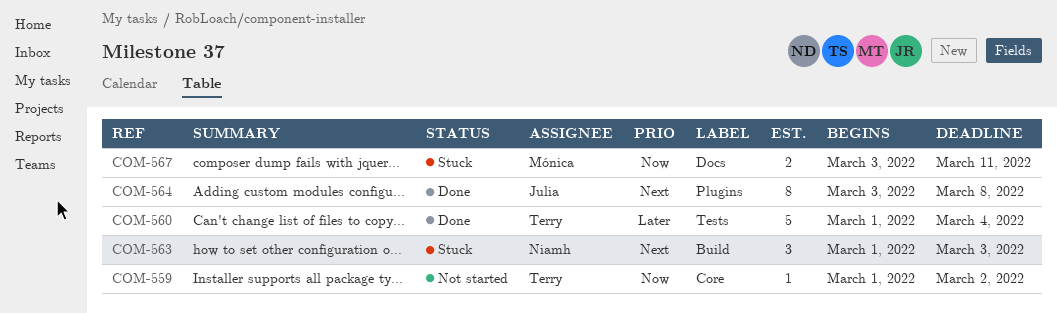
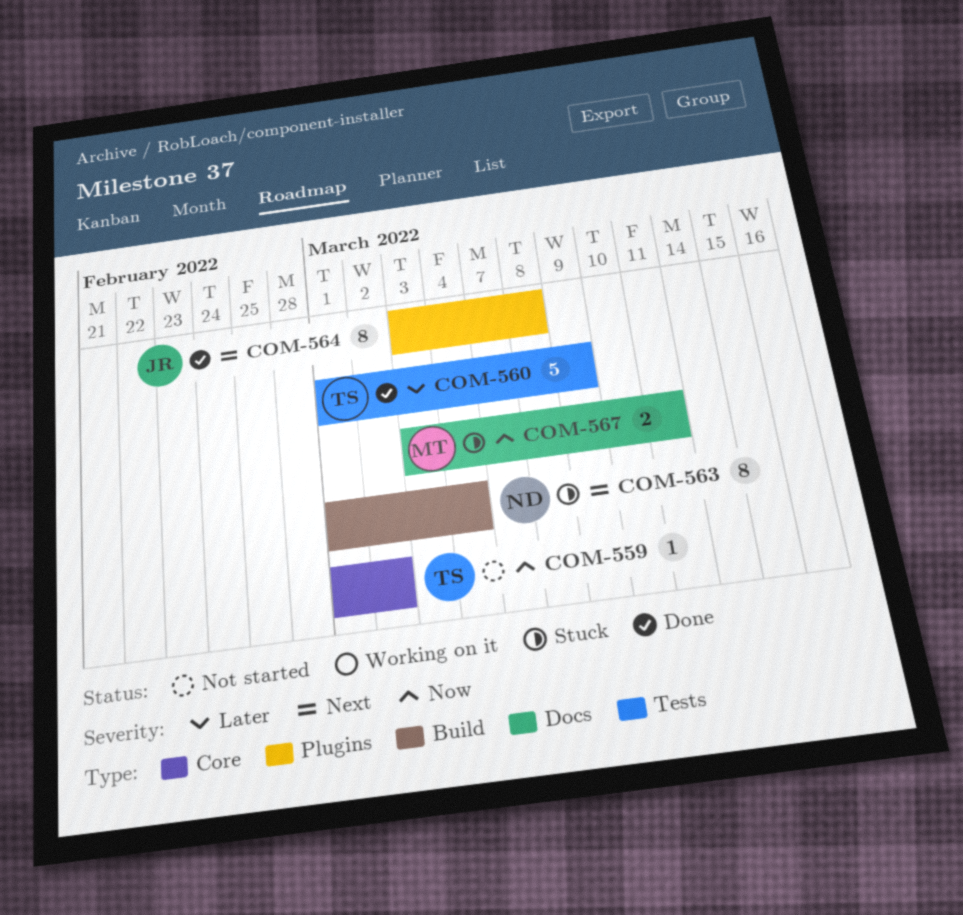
COM-560, due: Mar 4 -> Mar 9
COM-563, estimate: 3 -> 8
COM-563, due: Mar 3 -> Mar 4

